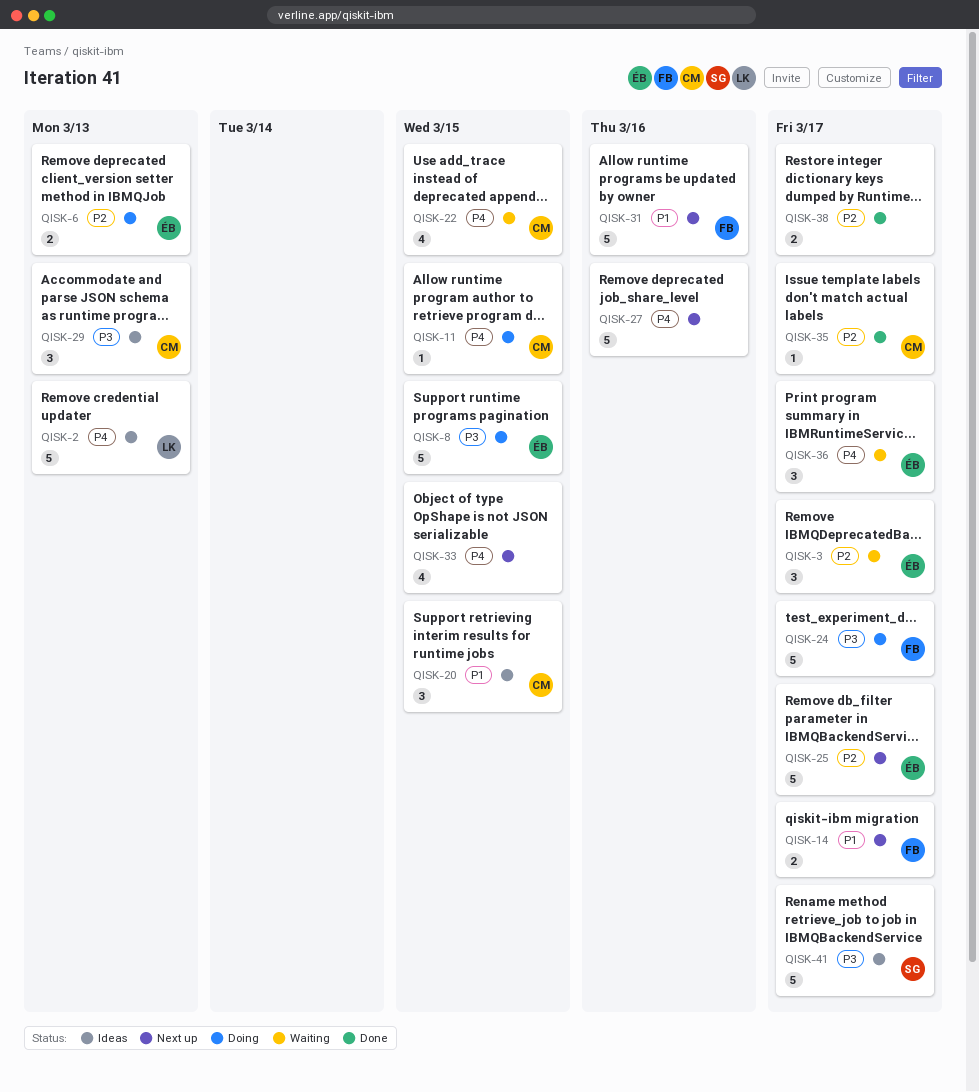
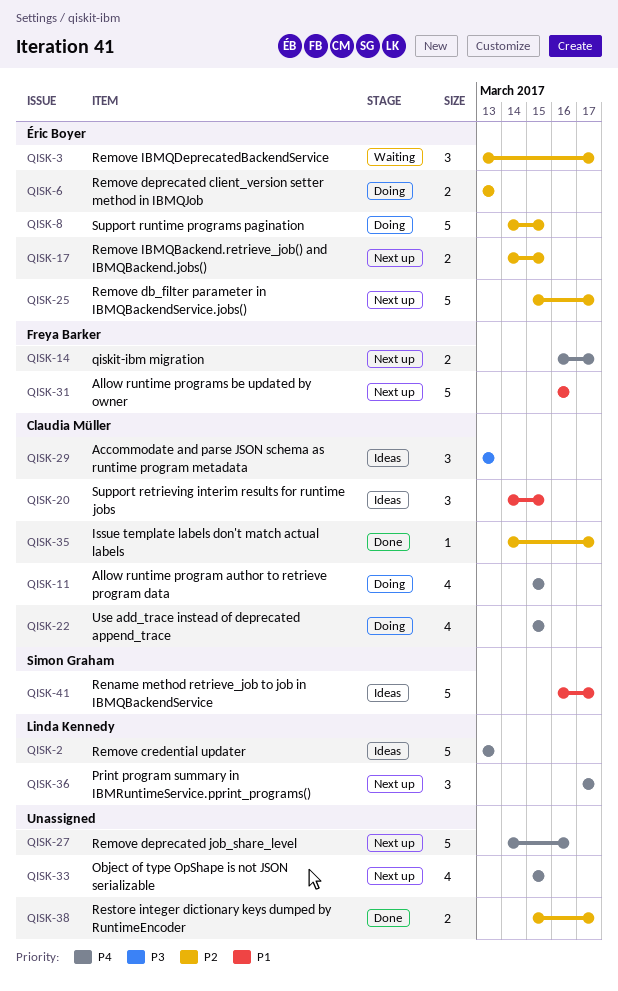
QISK-8, priority: P3 -> P2
QISK-11, estimate: 1 -> 4
QISK-14, priority: P1 -> P4
QISK-17: none -> present
QISK-22, status: Waiting -> Doing
QISK-24: present -> none
QISK-36, status: Waiting -> Next up
QISK-36, owner: Éric Boyer -> Linda Kennedy
QISK-41, priority: P3 -> P1

